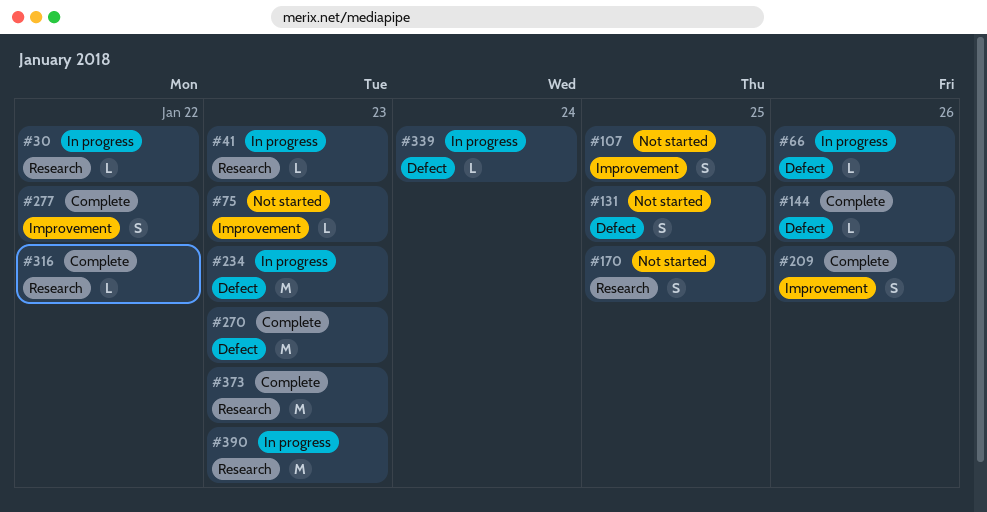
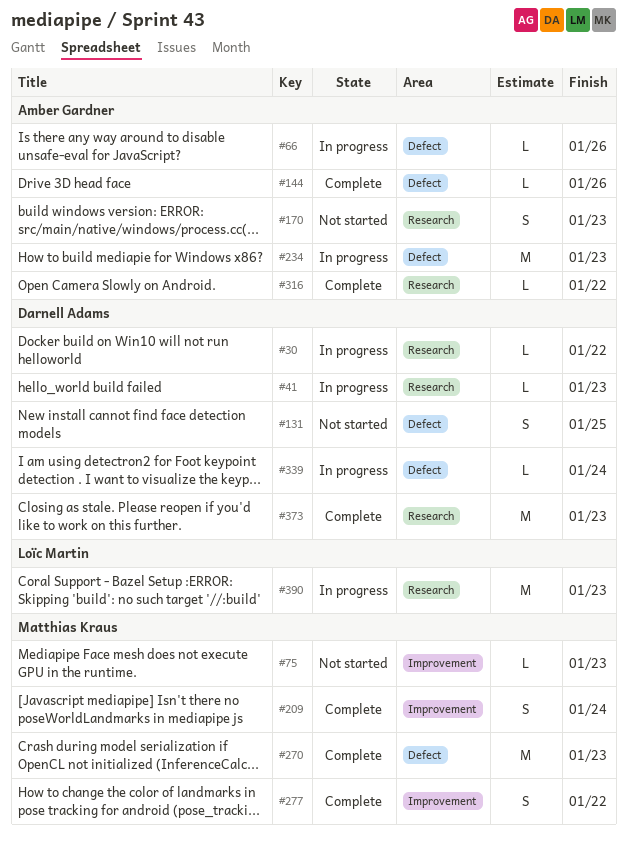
#107: present -> none
#170, due: Jan 25 -> Jan 23
#209, due: Jan 26 -> Jan 24

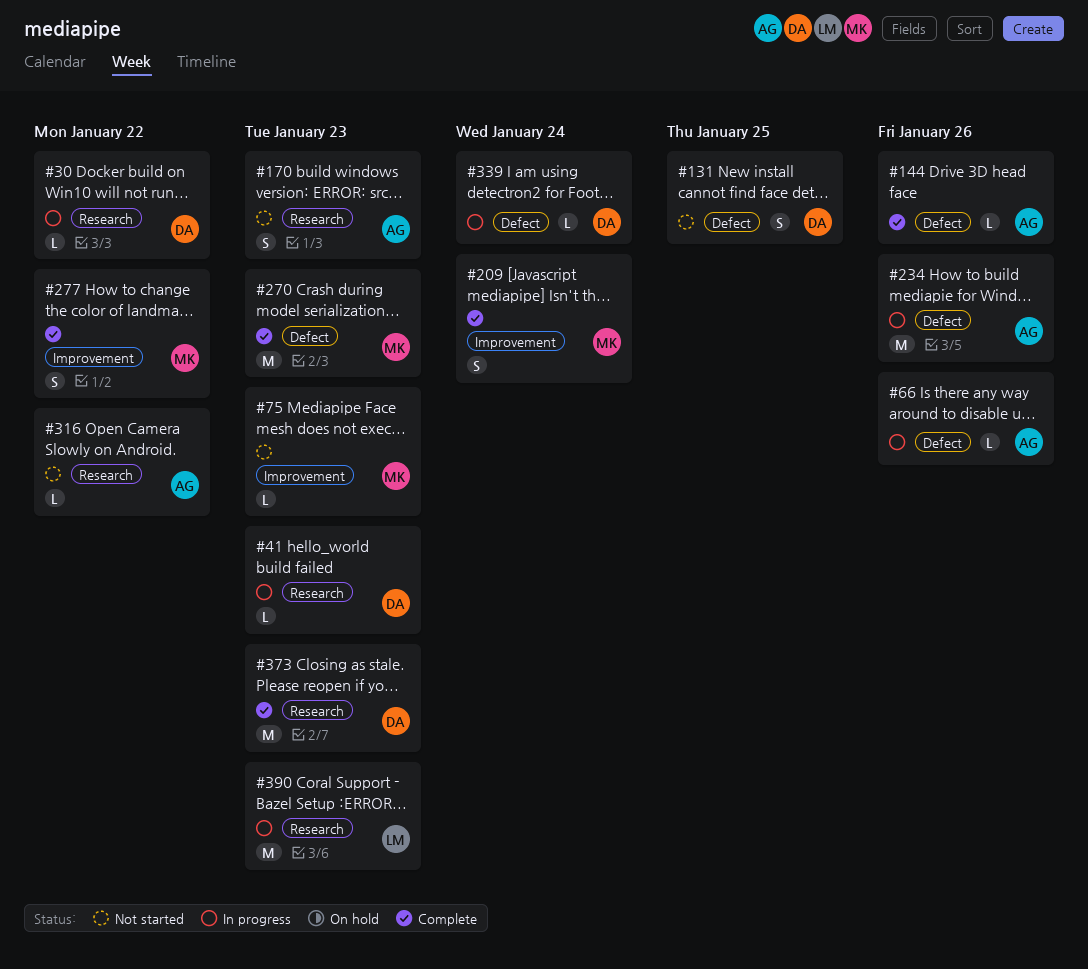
#234, due: Jan 23 -> Jan 26
#316, status: Complete -> Not started

